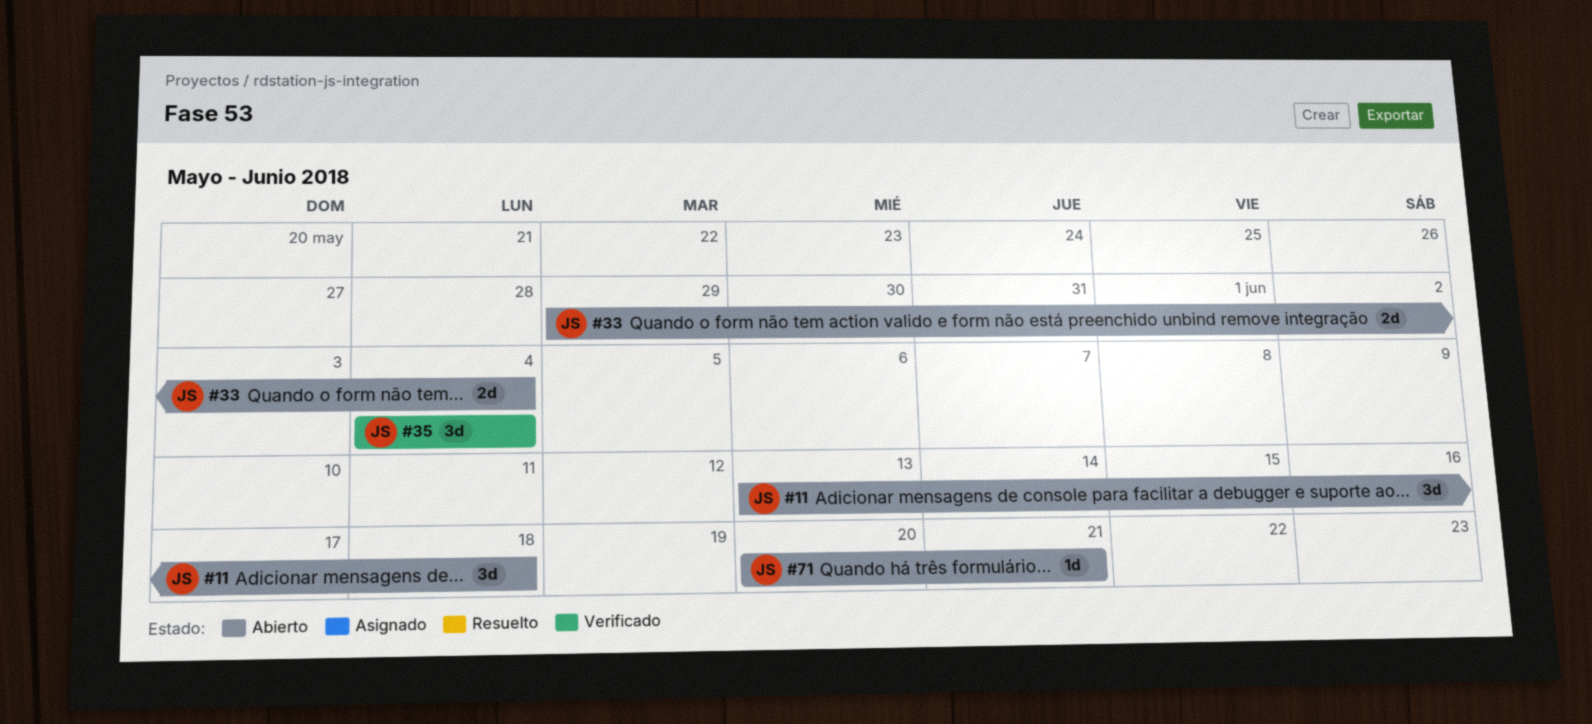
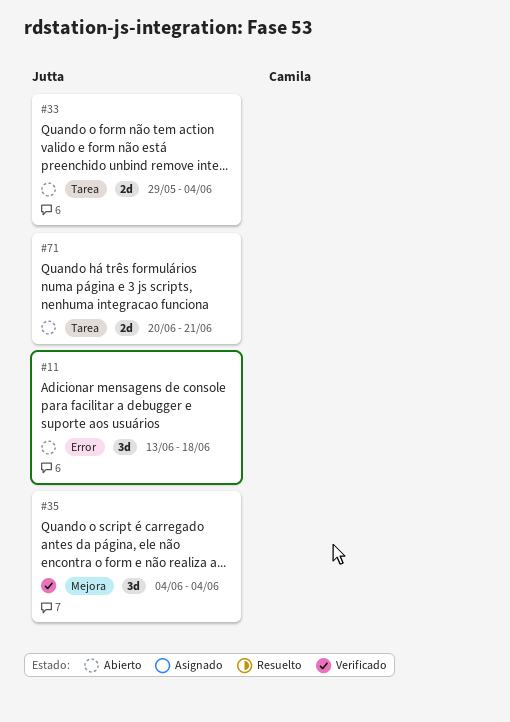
#71, estimate: 1d -> 2d

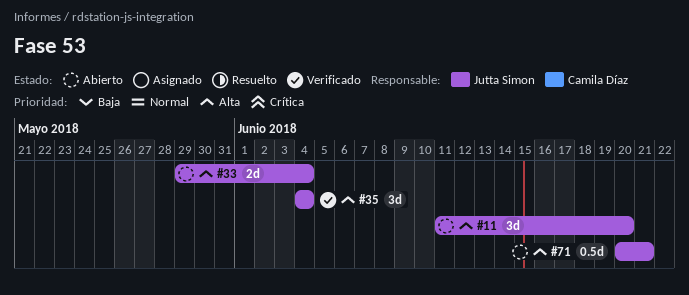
#11, start: Jun 13 -> Jun 11
#11, due: Jun 18 -> Jun 20
#71, estimate: 2d -> 0.5d

